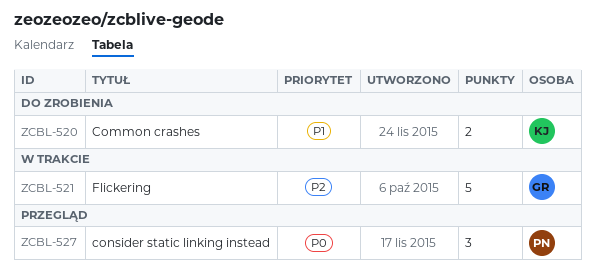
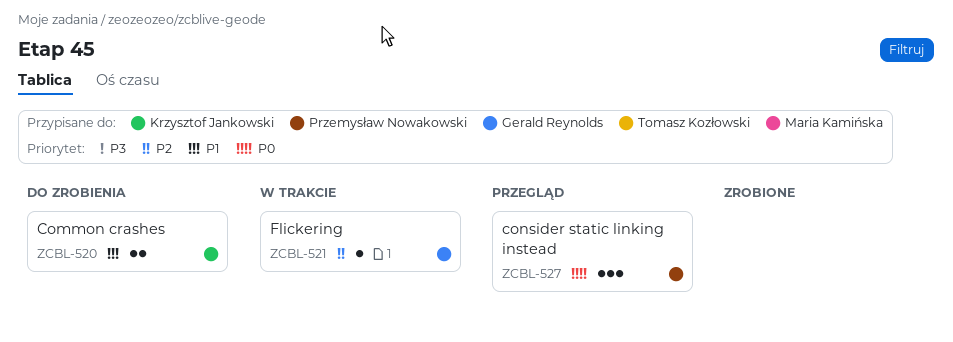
ZCBL-521, estimate: 5 -> 1

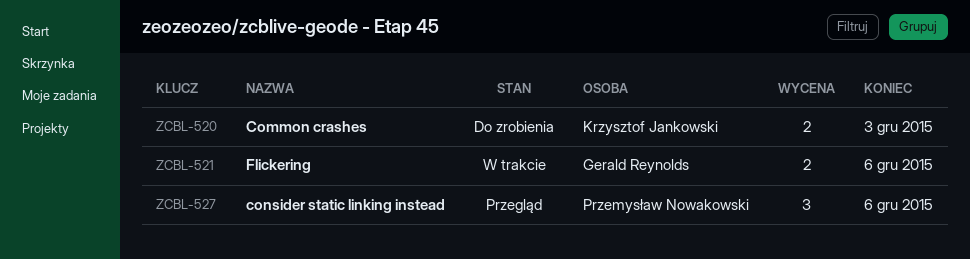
ZCBL-521, estimate: 1 -> 2

